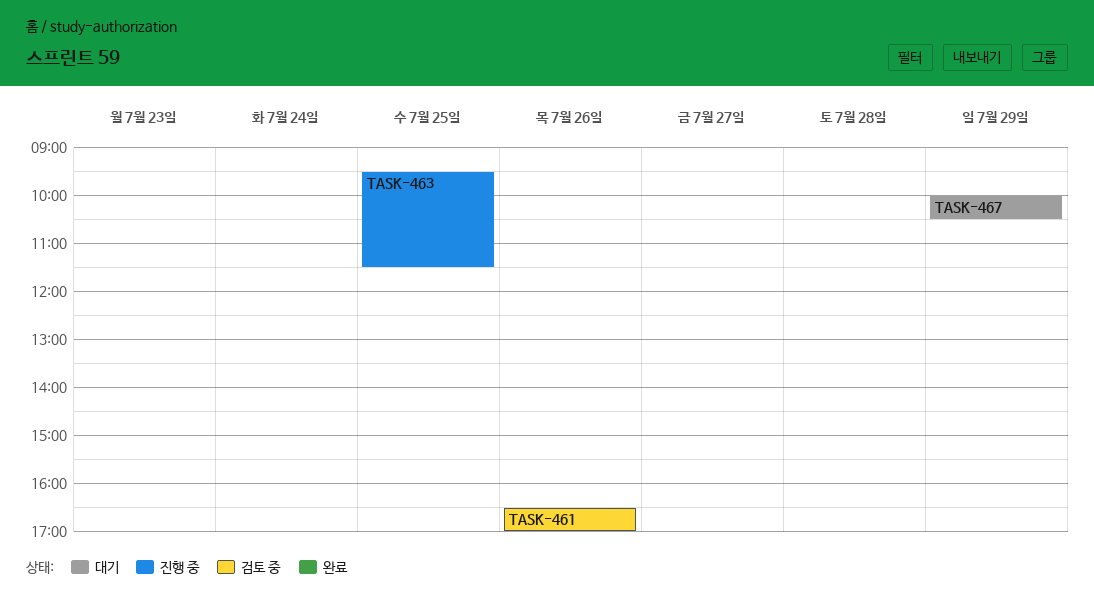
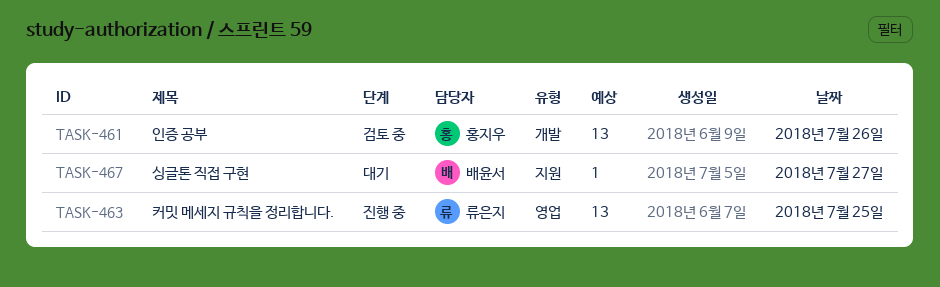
TASK-467, day: Jul 29 -> Jul 27

